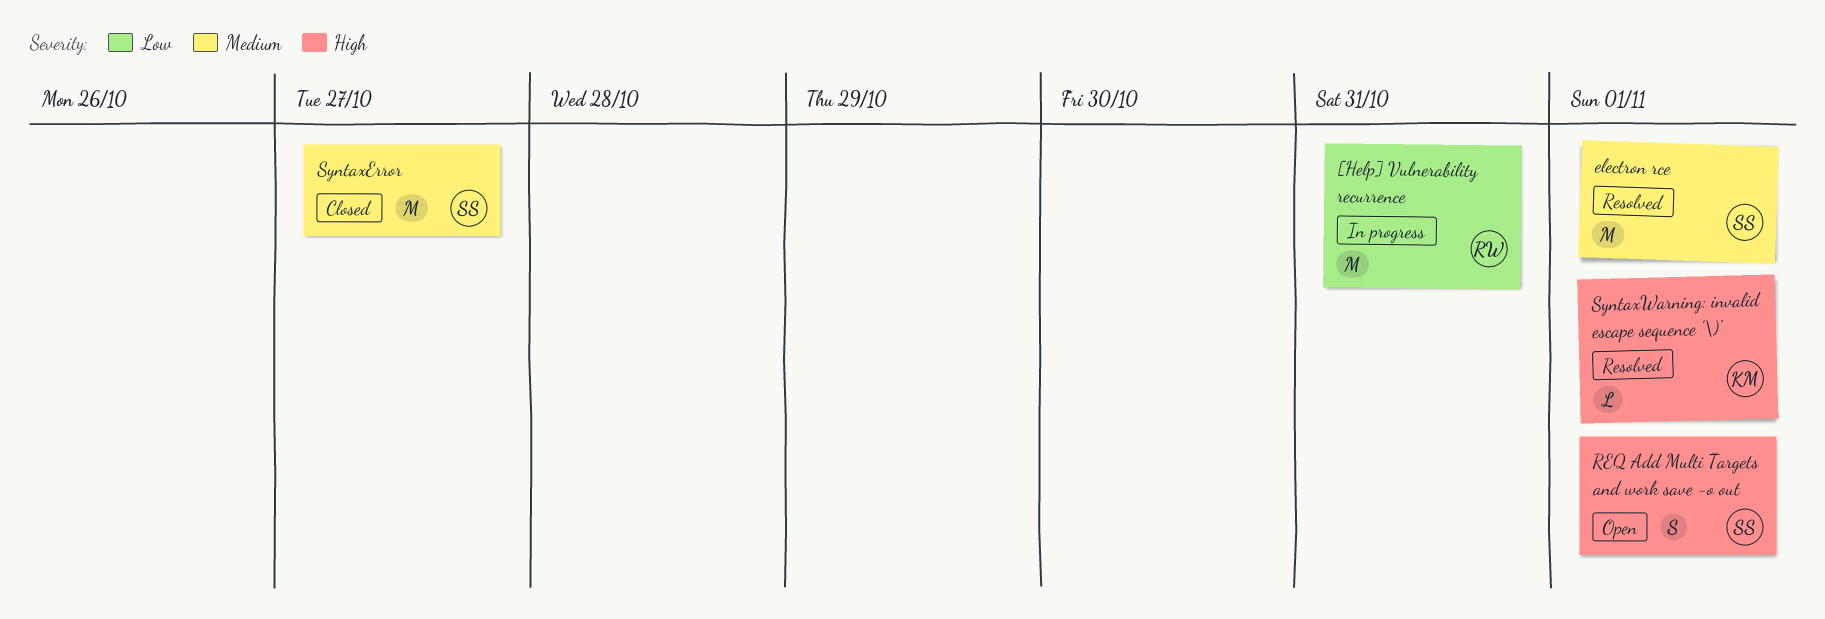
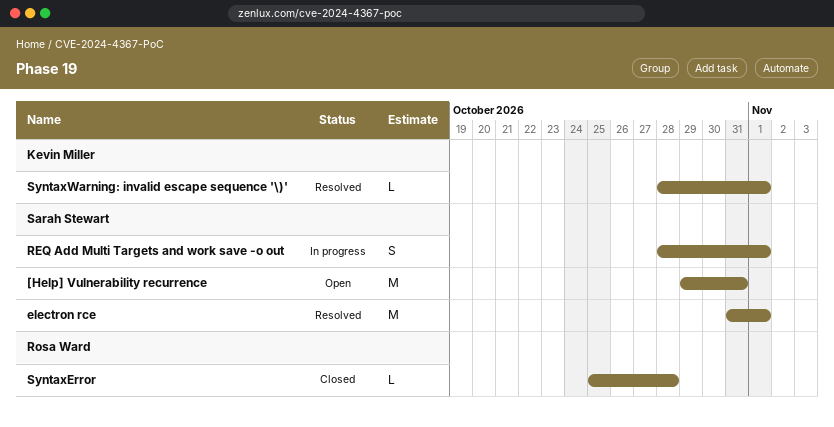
[Help] Vulnerability recurrence, status: In progress -> Open
[Help] Vulnerability recurrence, owner: Rosa Ward -> Sarah Stewart
REQ Add Multi Targets and work save -o out, status: Open -> In progress
SyntaxError, owner: Sarah Stewart -> Rosa Ward
SyntaxError, estimate: M -> L
SyntaxError, due: Oct 27 -> Oct 28

